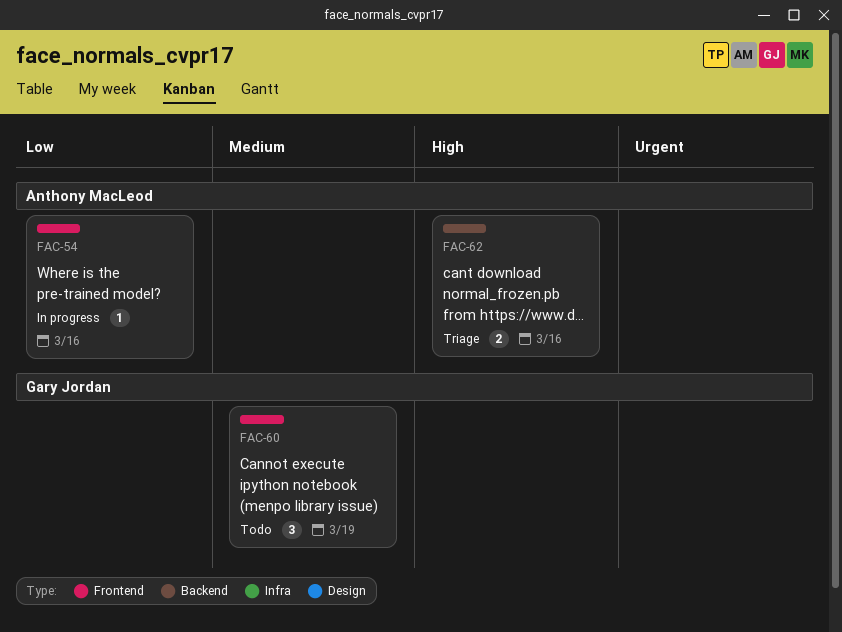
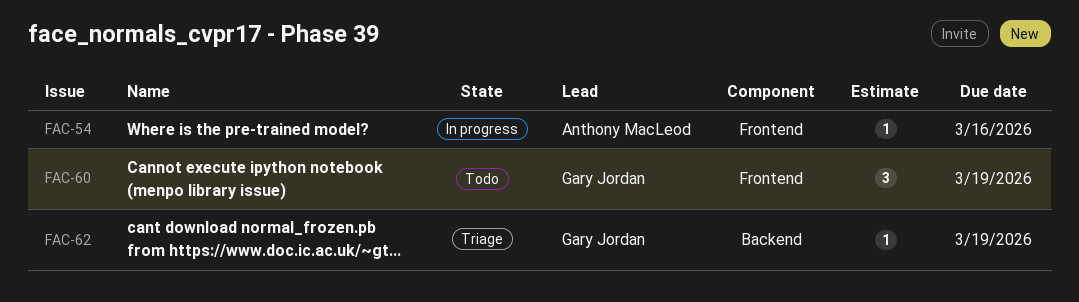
FAC-62, owner: Anthony MacLeod -> Gary Jordan
FAC-62, estimate: 2 -> 1
FAC-62, due: Mar 16 -> Mar 19

